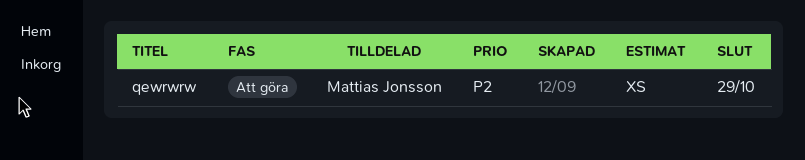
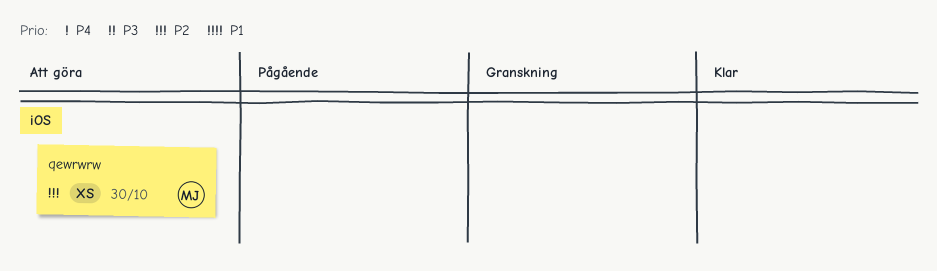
qewrwrw, due: Oct 29 -> Oct 30

